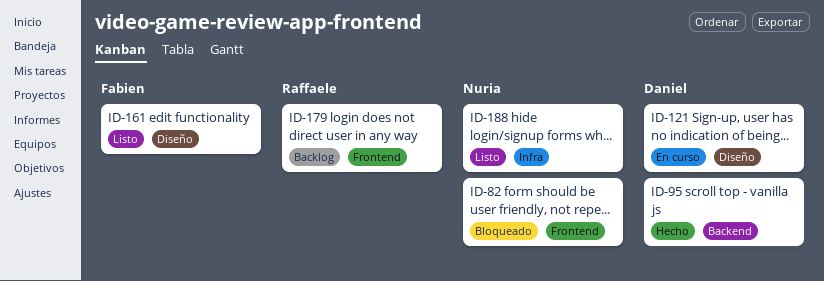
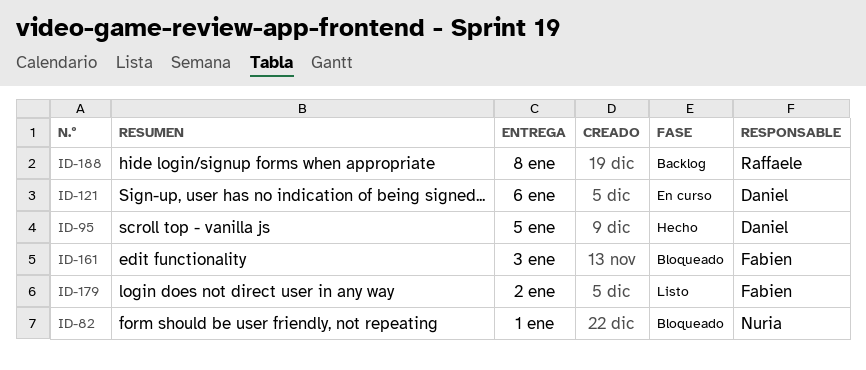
ID-161, status: Listo -> Bloqueado
ID-179, status: Backlog -> Listo
ID-179, owner: Raffaele -> Fabien
ID-188, status: Listo -> Backlog
ID-188, owner: Nuria -> Raffaele

